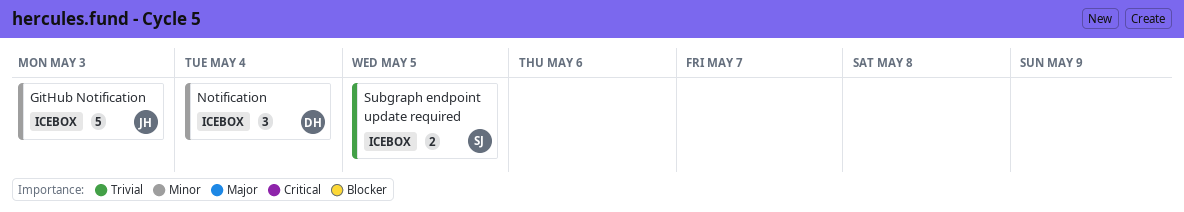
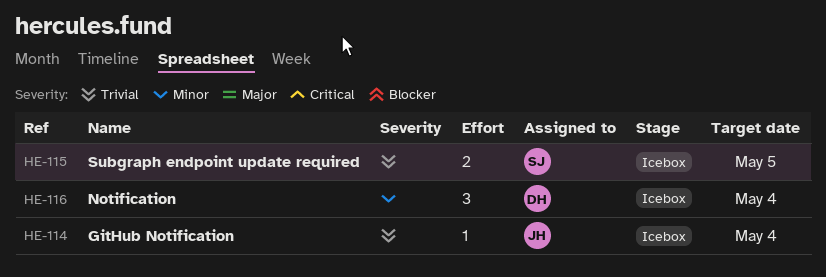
GitHub Notification, priority: Minor -> Trivial
GitHub Notification, estimate: 5 -> 1
GitHub Notification, due: May 3 -> May 4

